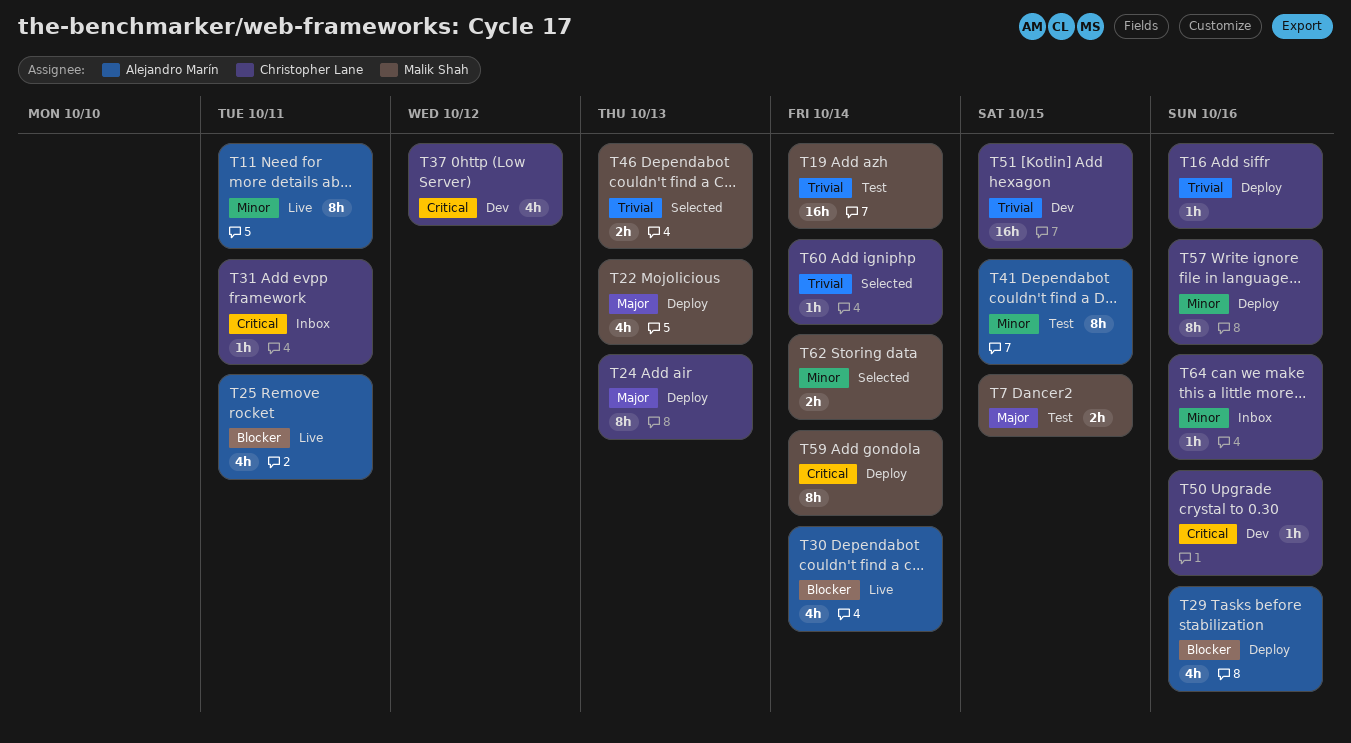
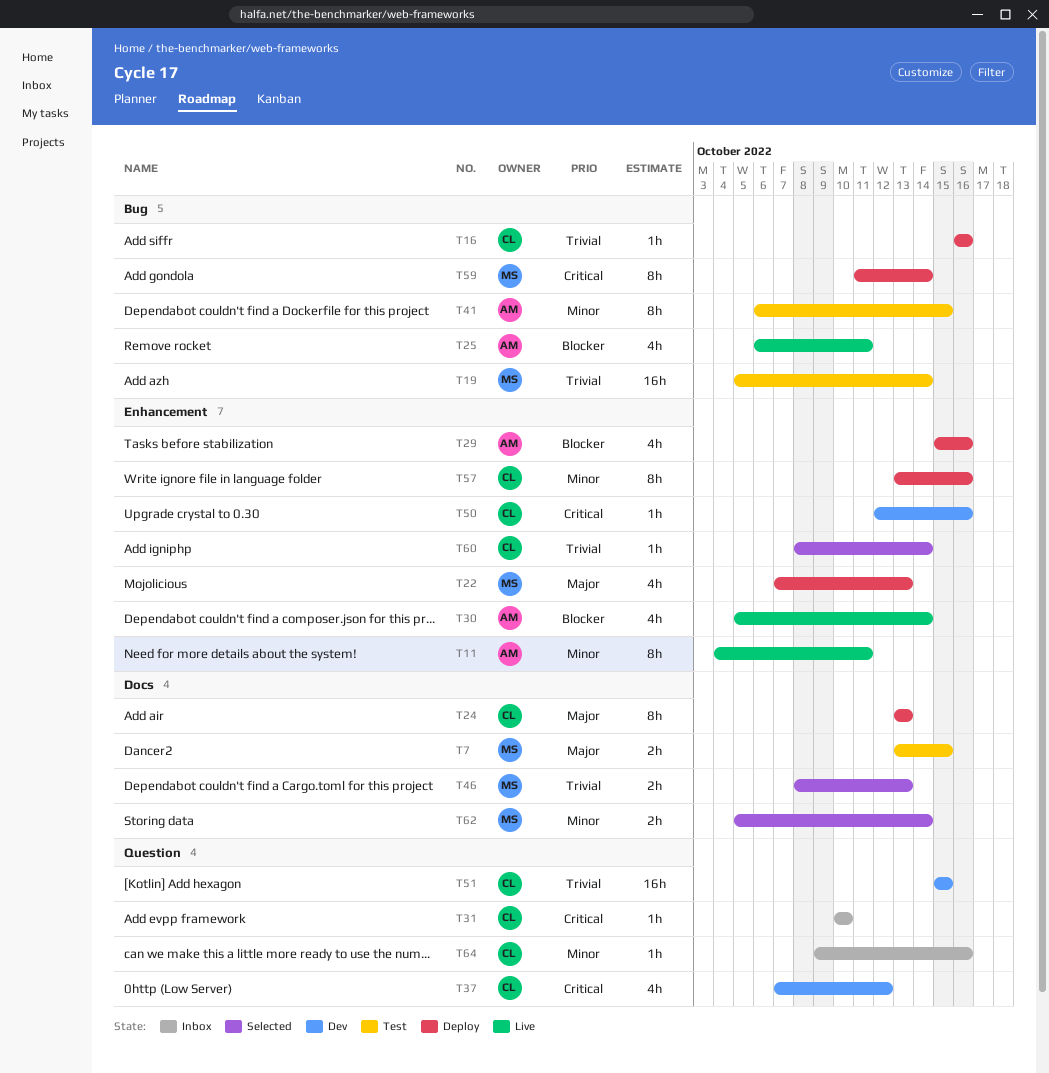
T31, due: Oct 11 -> Oct 10

